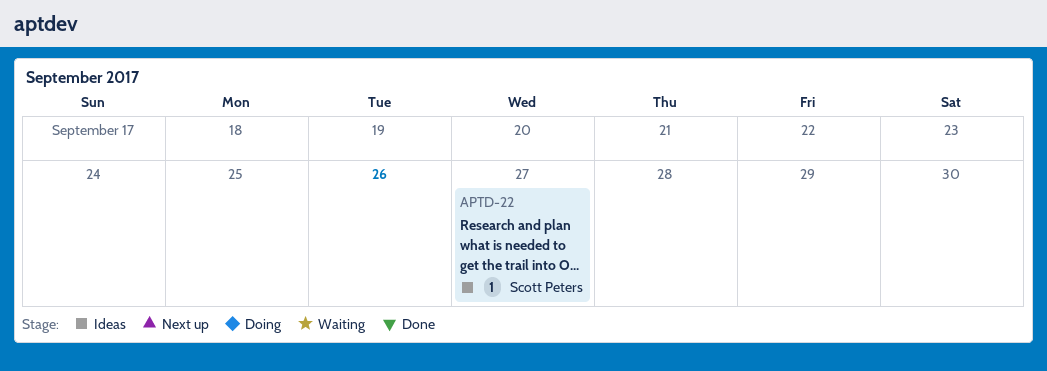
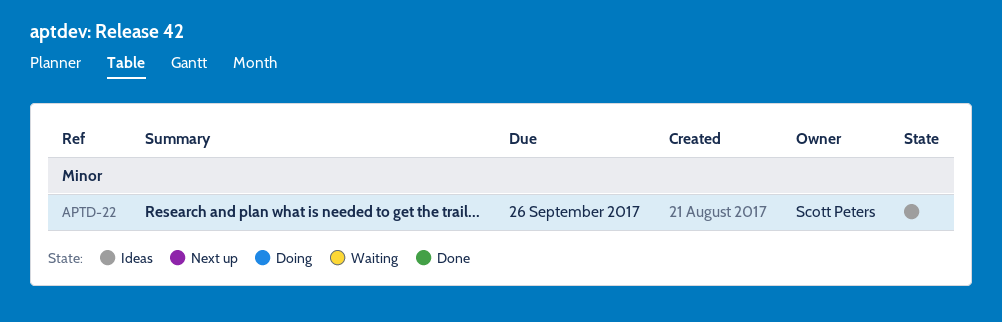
APTD-22, due: Sep 27 -> Sep 26

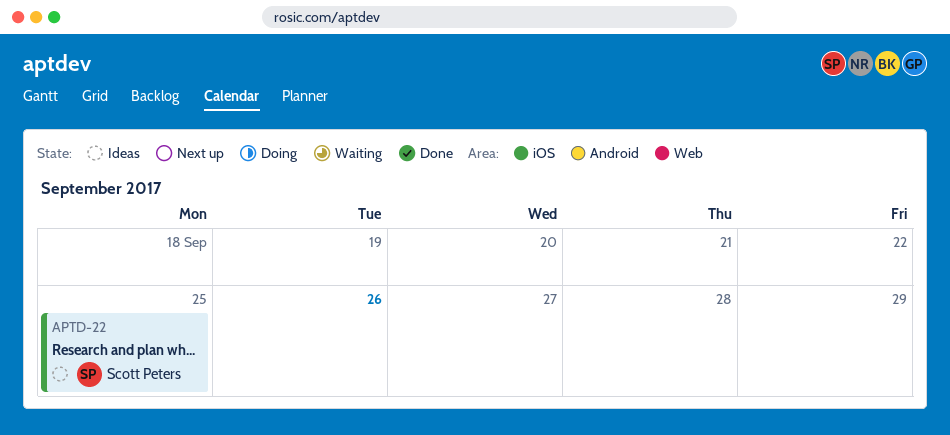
APTD-22, due: Sep 26 -> Sep 25

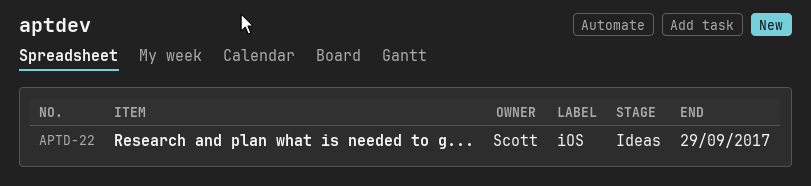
APTD-22, due: Sep 25 -> Sep 29

